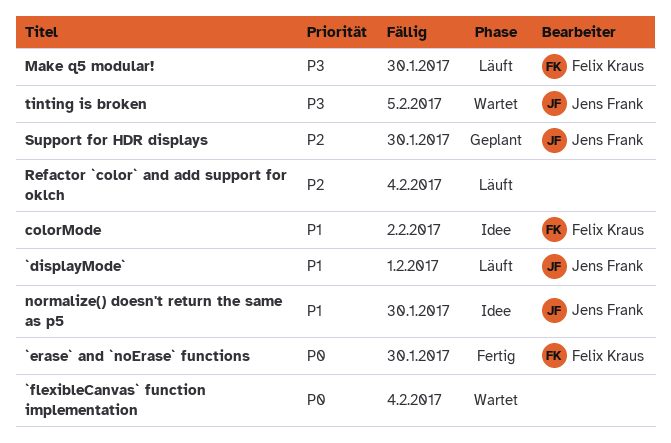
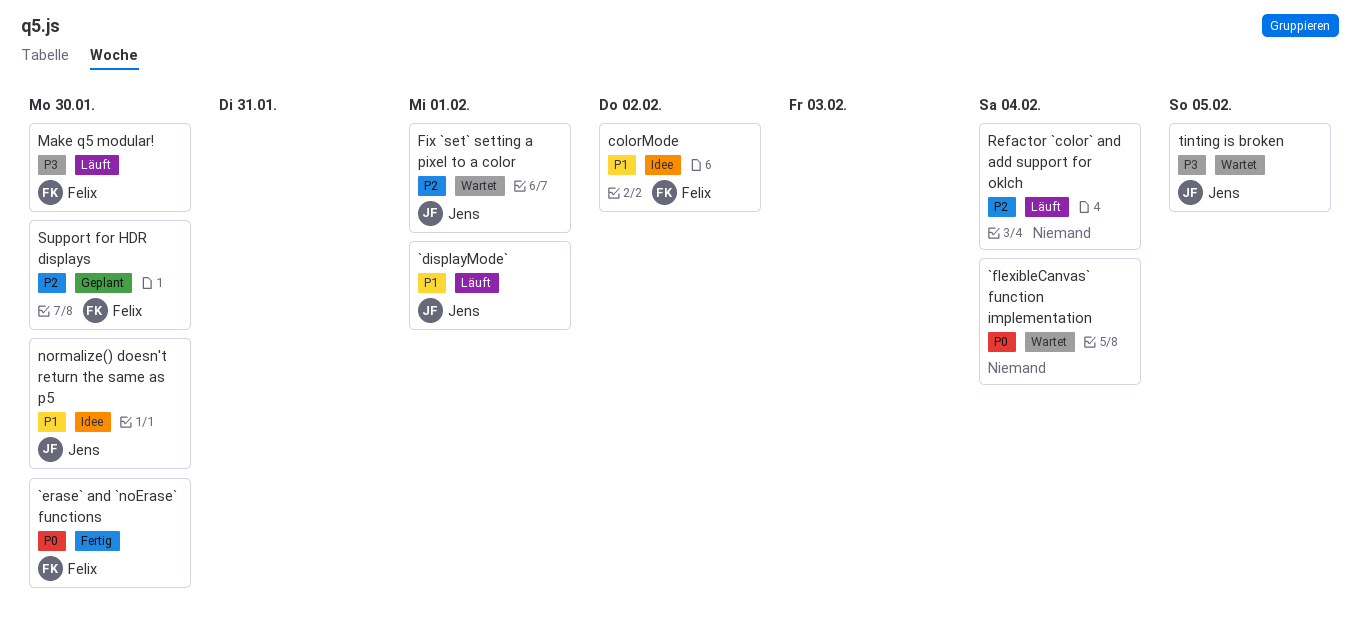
Fix `set` setting a pixel to a color: none -> present
Support for HDR displays, owner: Jens Frank -> Felix Kraus

